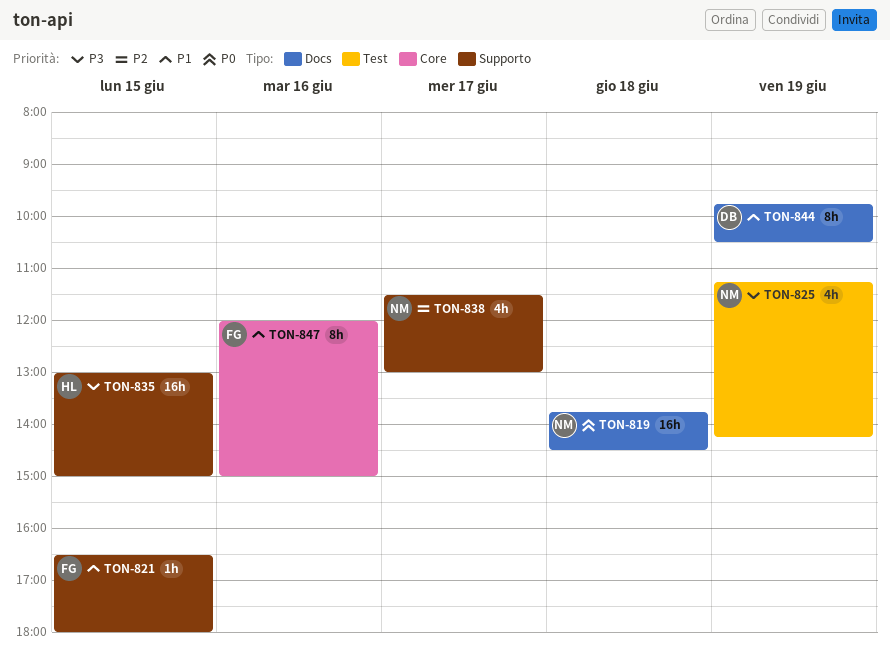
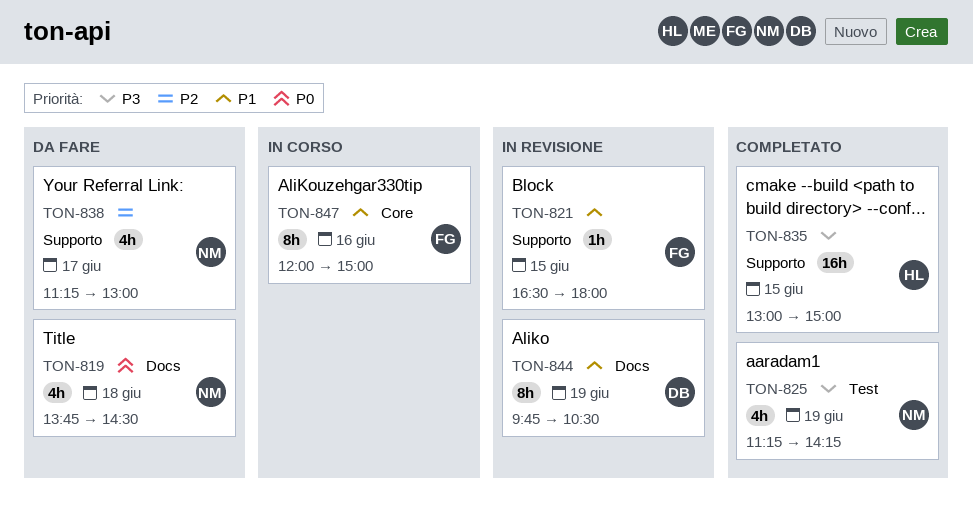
TON-819, estimate: 16h -> 4h
TON-838, begins: 11:30 -> 11:15

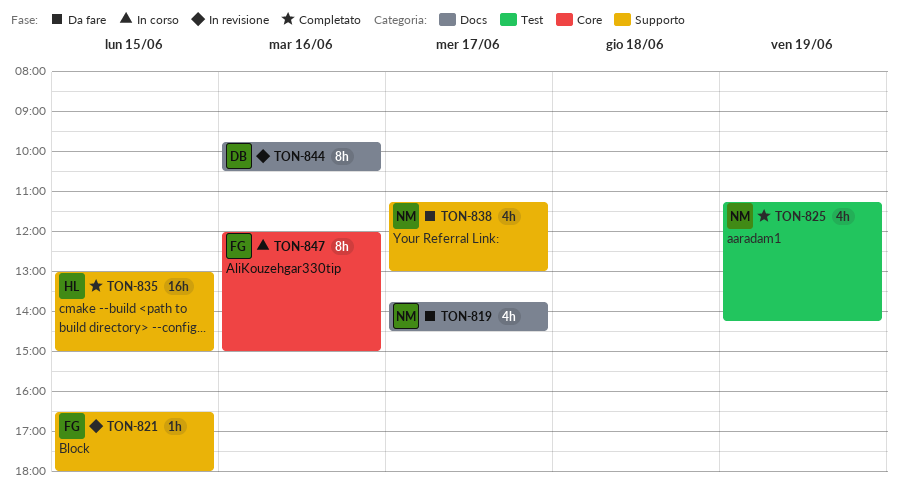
TON-819, day: Jun 18 -> Jun 17
TON-844, day: Jun 19 -> Jun 16

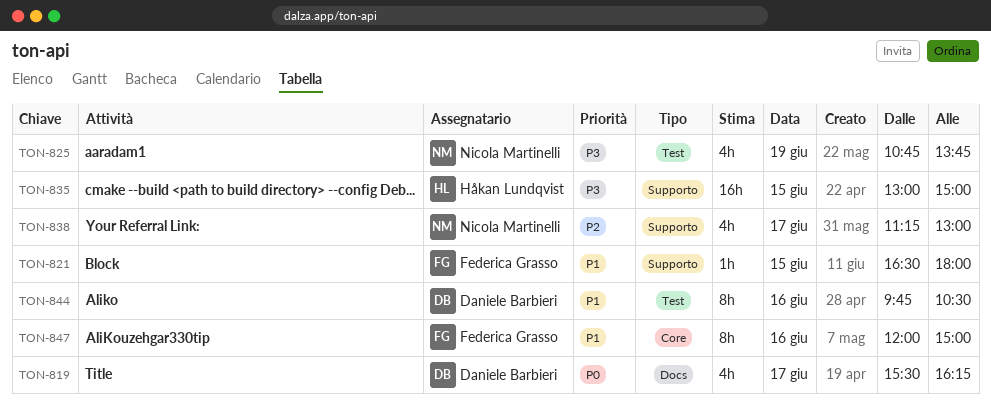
TON-819, owner: Nicola Martinelli -> Daniele Barbieri
TON-819, begins: 13:45 -> 15:30
TON-819, ends: 14:30 -> 16:15
TON-825, begins: 11:15 -> 10:45
TON-825, ends: 14:15 -> 13:45
TON-844, label: Docs -> Test

